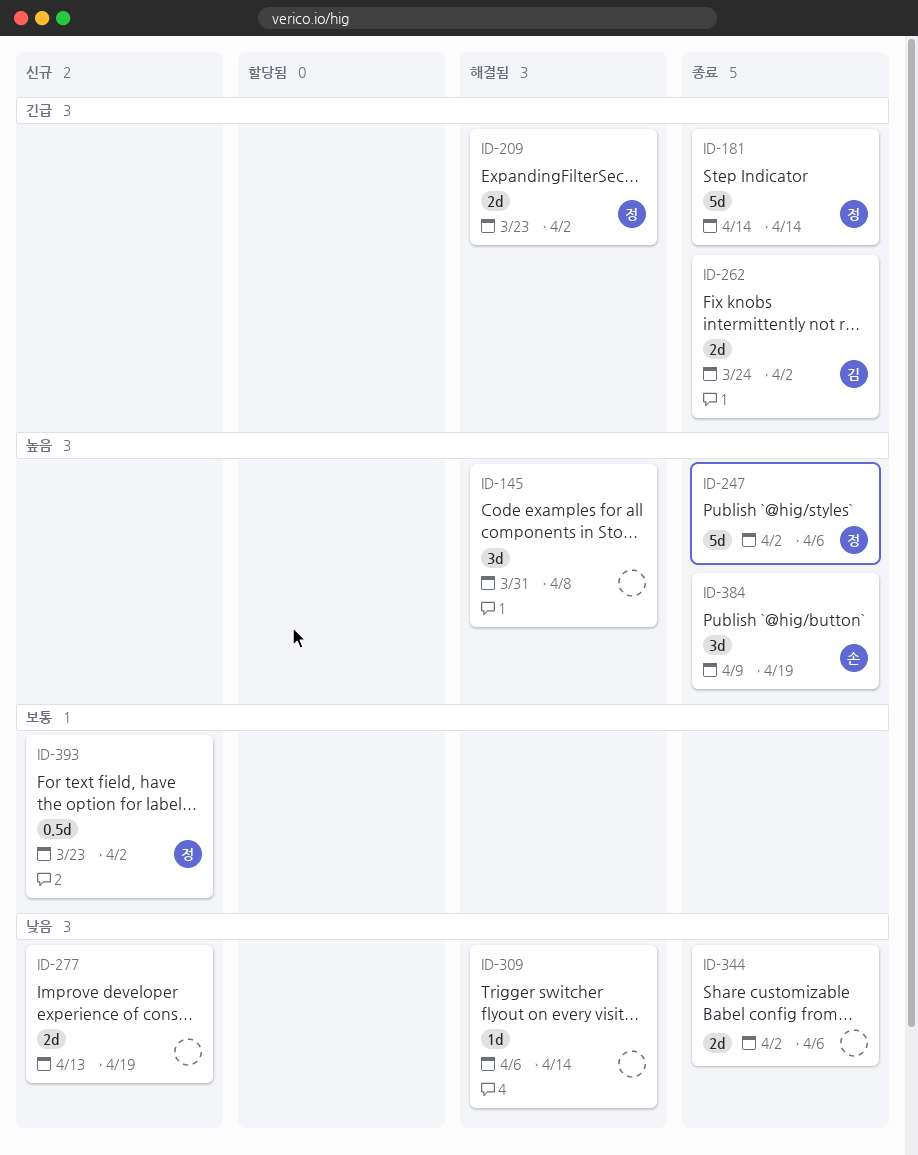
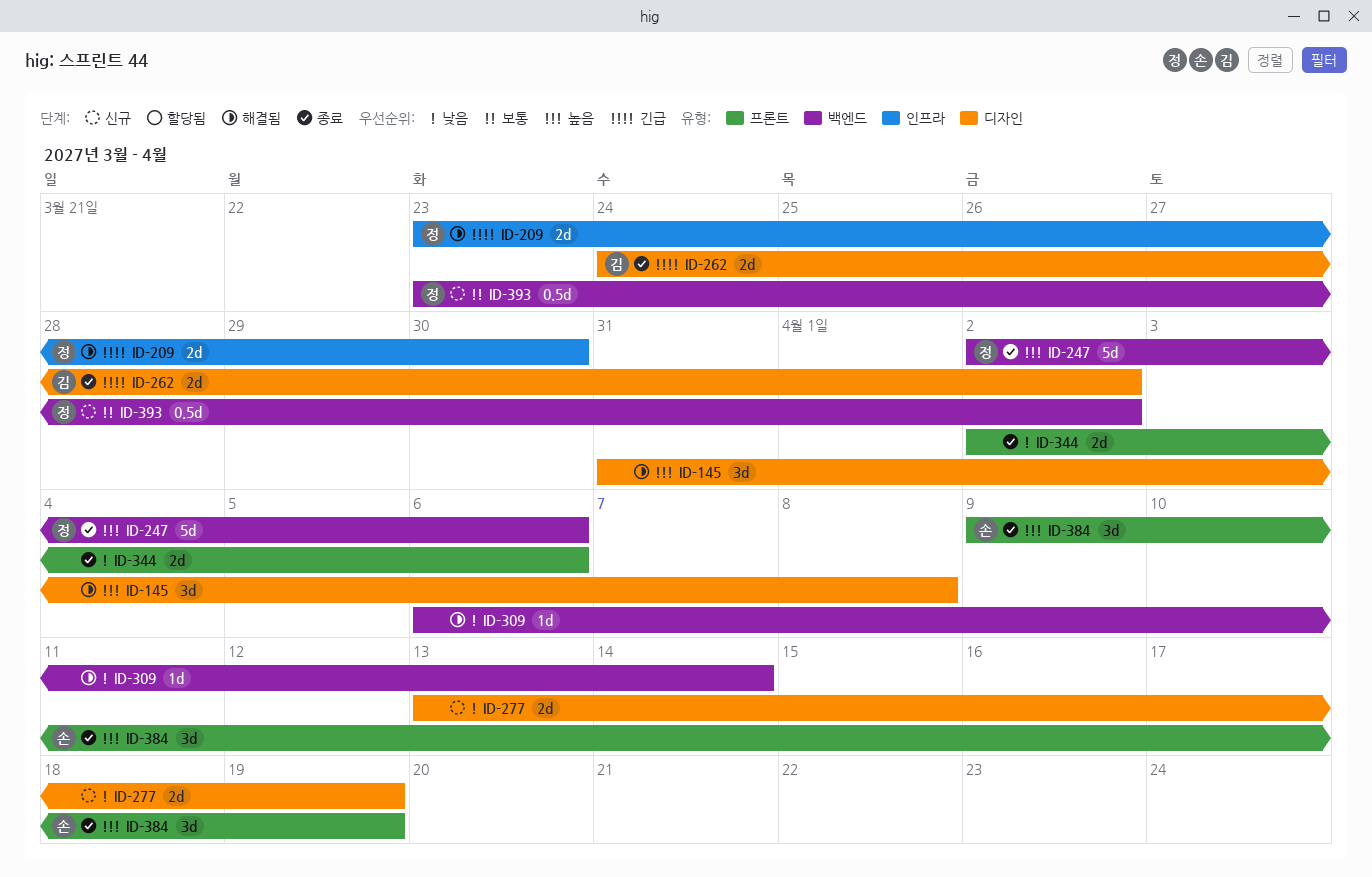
ID-181: present -> none
ID-209, due: Apr 2 -> Mar 30

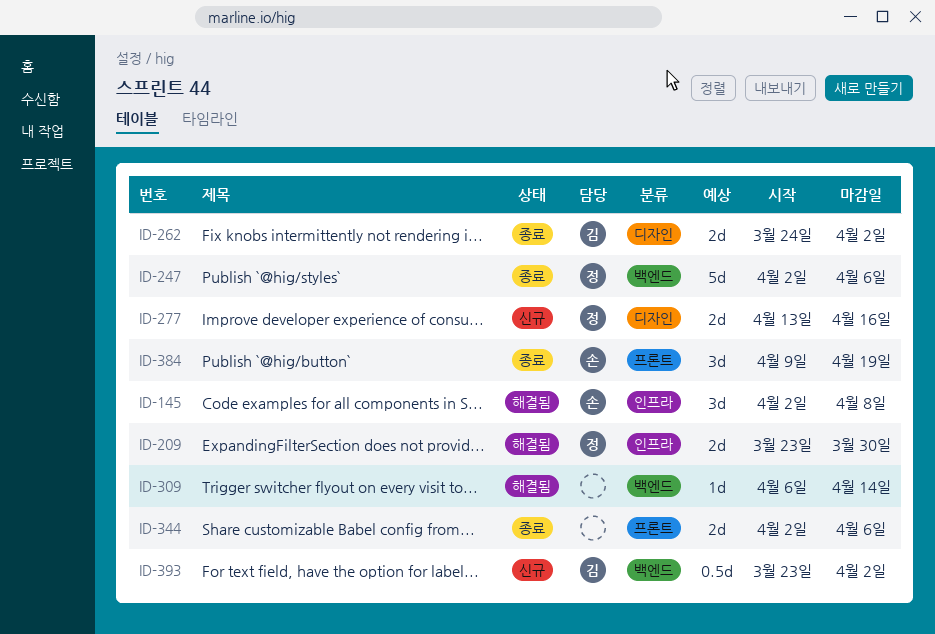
ID-145, owner: none -> 손
ID-145, label: 디자인 -> 인프라
ID-145, start: Mar 31 -> Apr 2
ID-277, owner: none -> 정
ID-277, due: Apr 19 -> Apr 16
ID-393, owner: 정 -> 김

